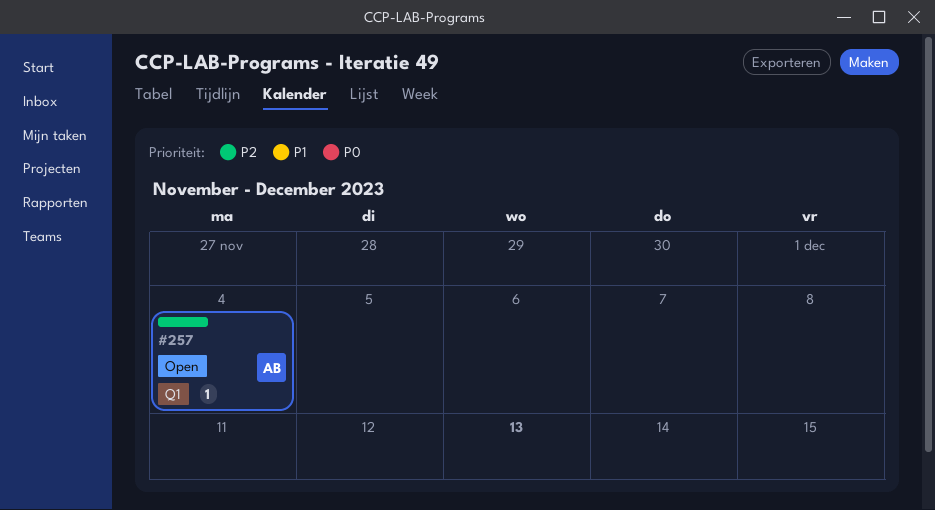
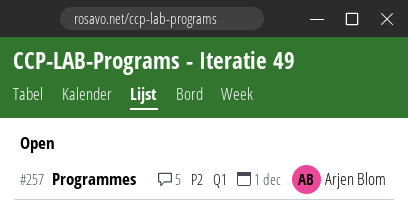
#257, due: Dec 4 -> Dec 1

